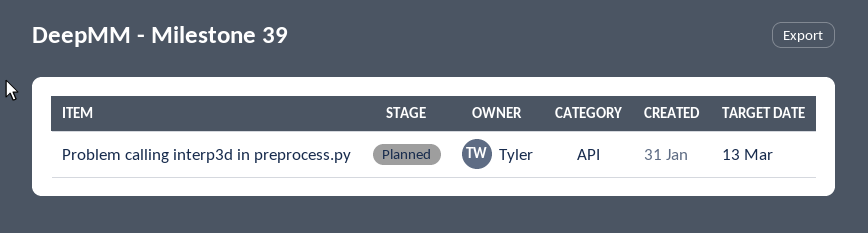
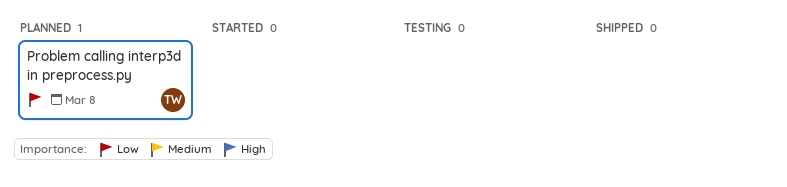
Problem calling interp3d in preprocess.py, due: Mar 13 -> Mar 8

